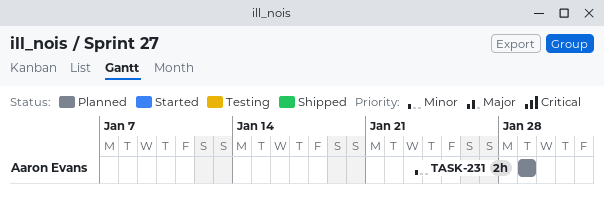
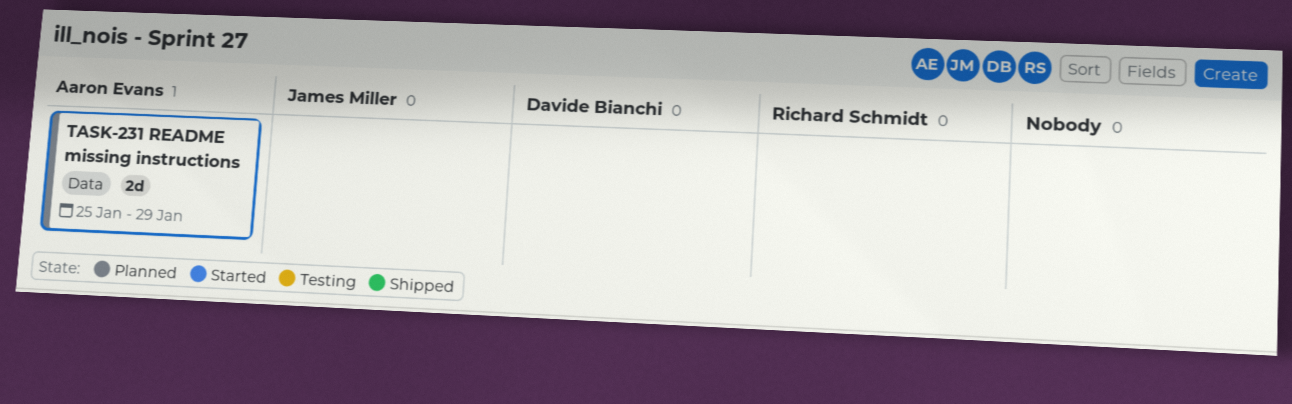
TASK-231, estimate: 2h -> 2d
TASK-231, start: Jan 29 -> Jan 25

